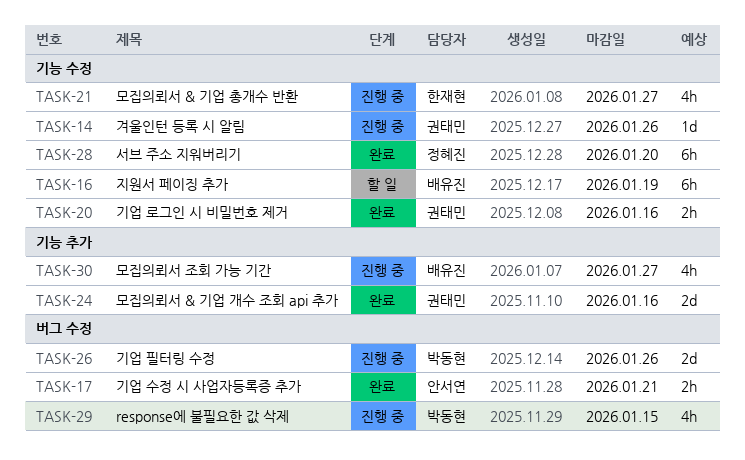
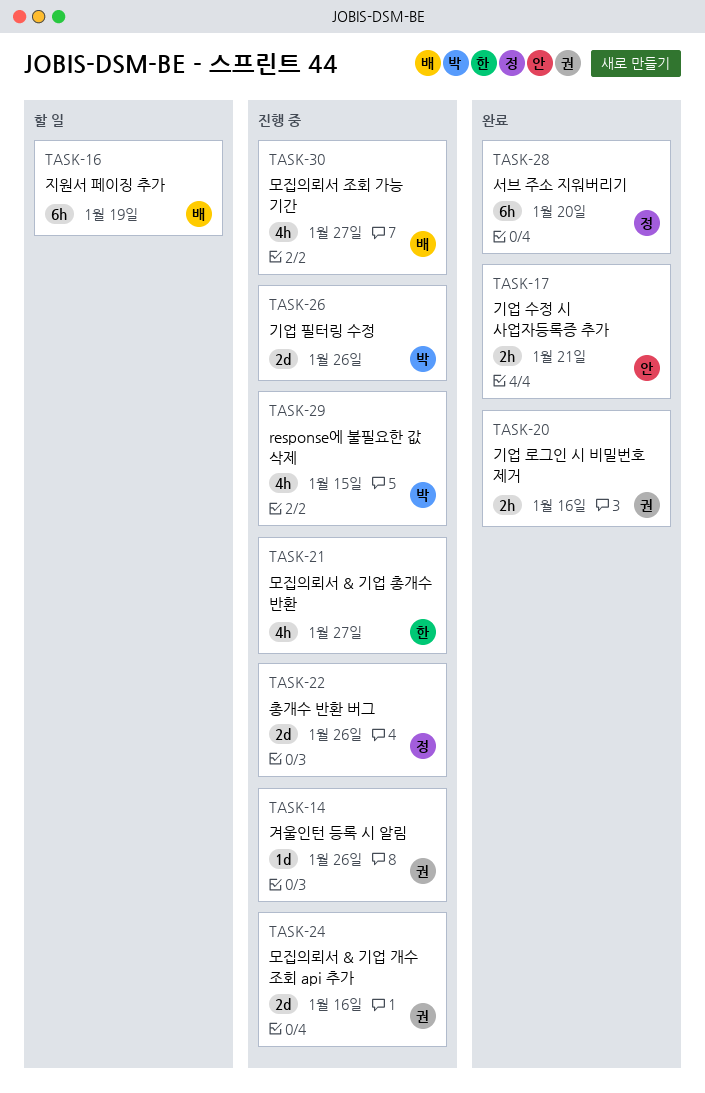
TASK-22: none -> present
TASK-24, status: 완료 -> 진행 중

